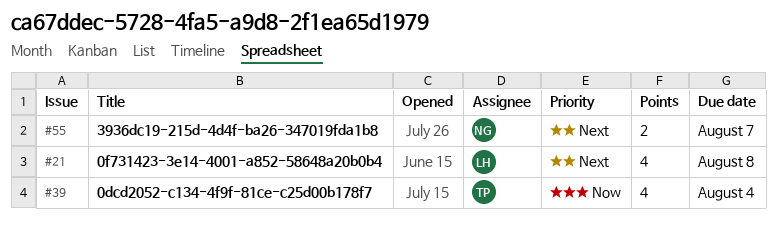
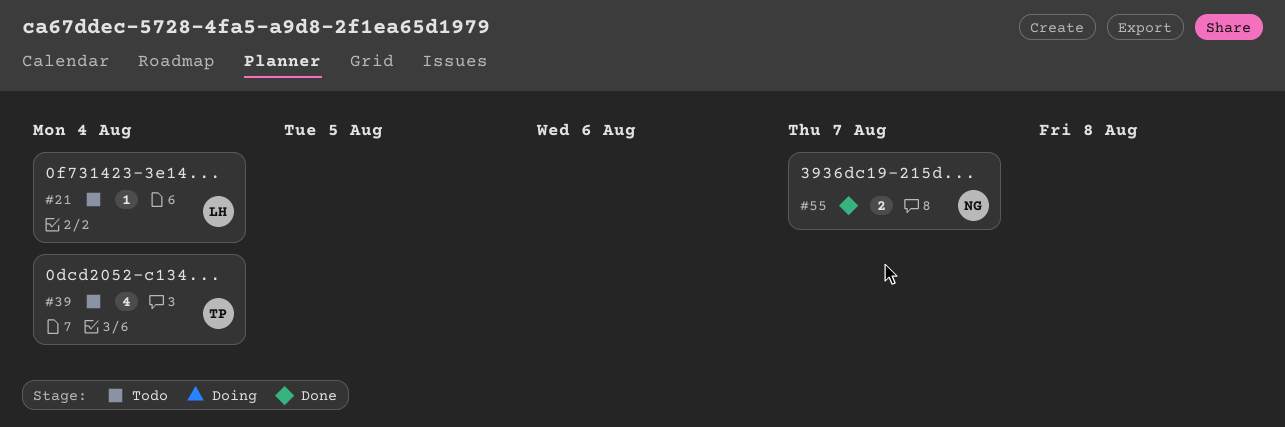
#21, estimate: 4 -> 1
#21, due: Aug 8 -> Aug 4

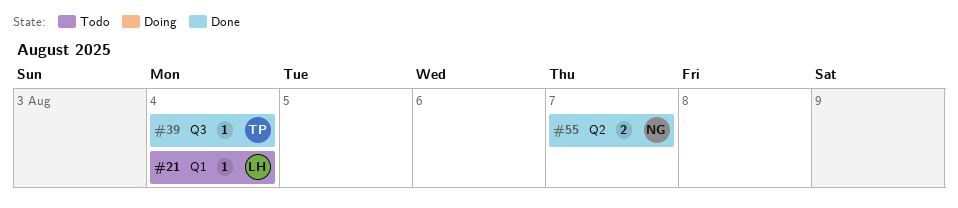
#39, status: Todo -> Done
#39, estimate: 4 -> 1

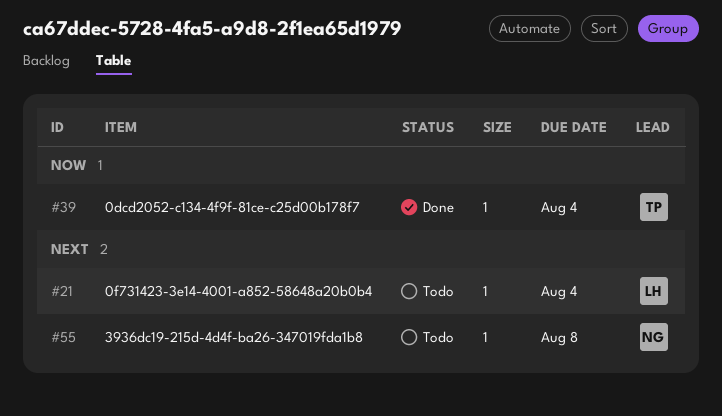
#55, status: Done -> Todo
#55, estimate: 2 -> 1
#55, due: Aug 7 -> Aug 8

